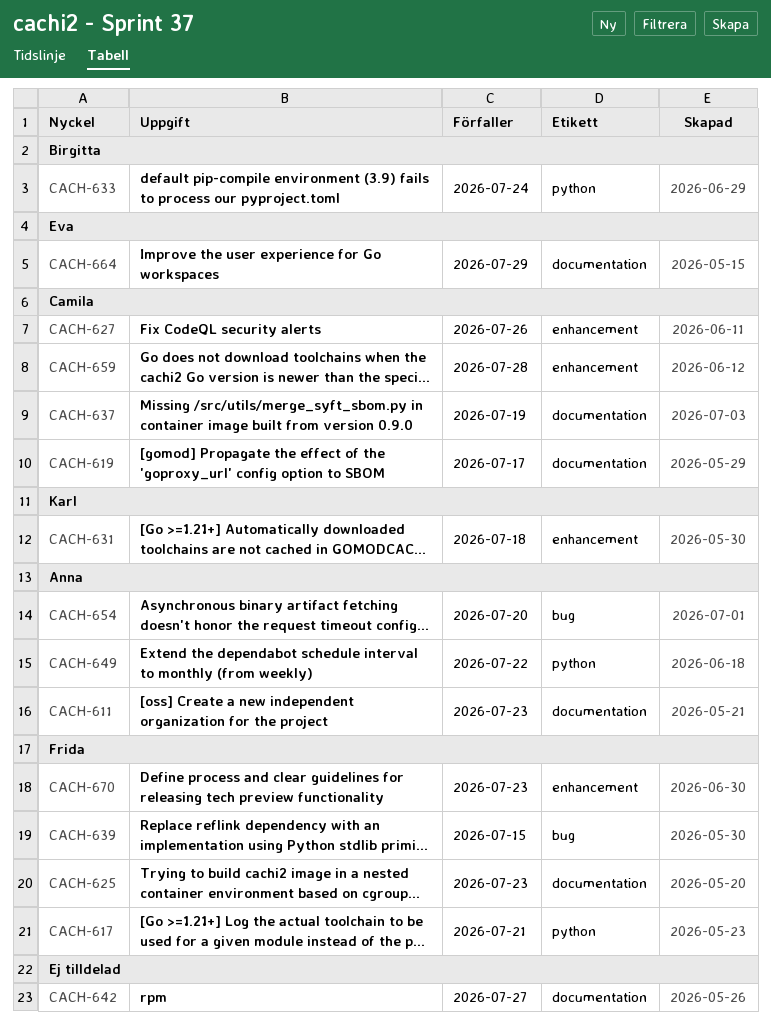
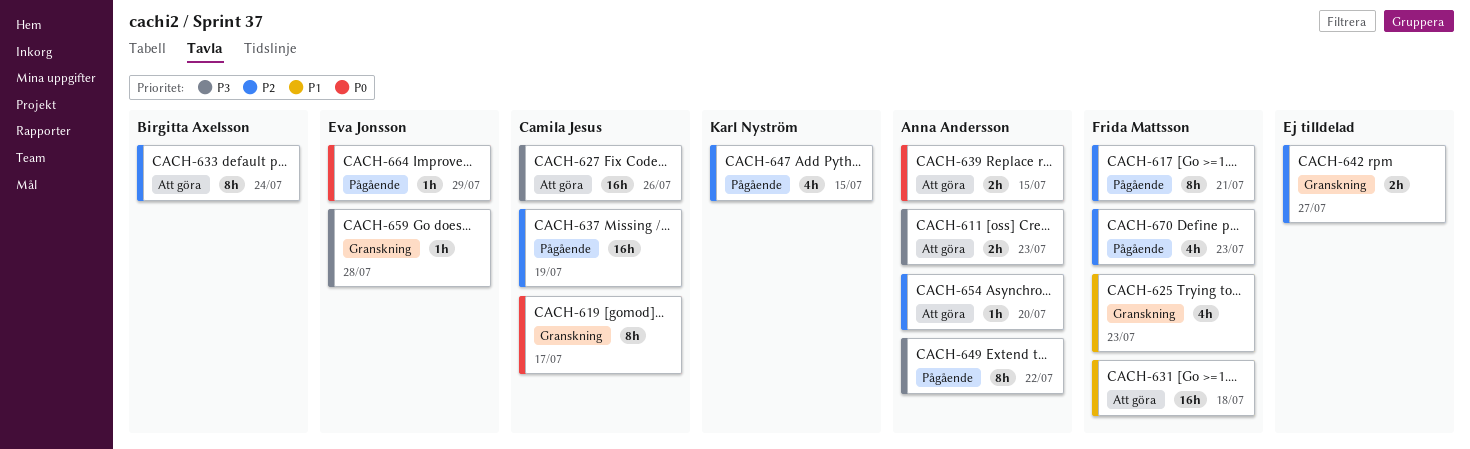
CACH-631, owner: Karl Nyström -> Frida Mattsson
CACH-639, owner: Frida Mattsson -> Anna Andersson
CACH-647: none -> present
CACH-659, owner: Camila Jesus -> Eva Jonsson

